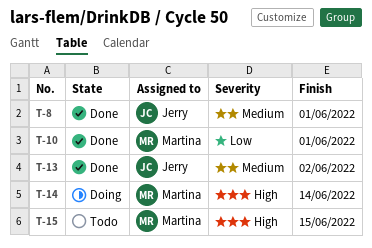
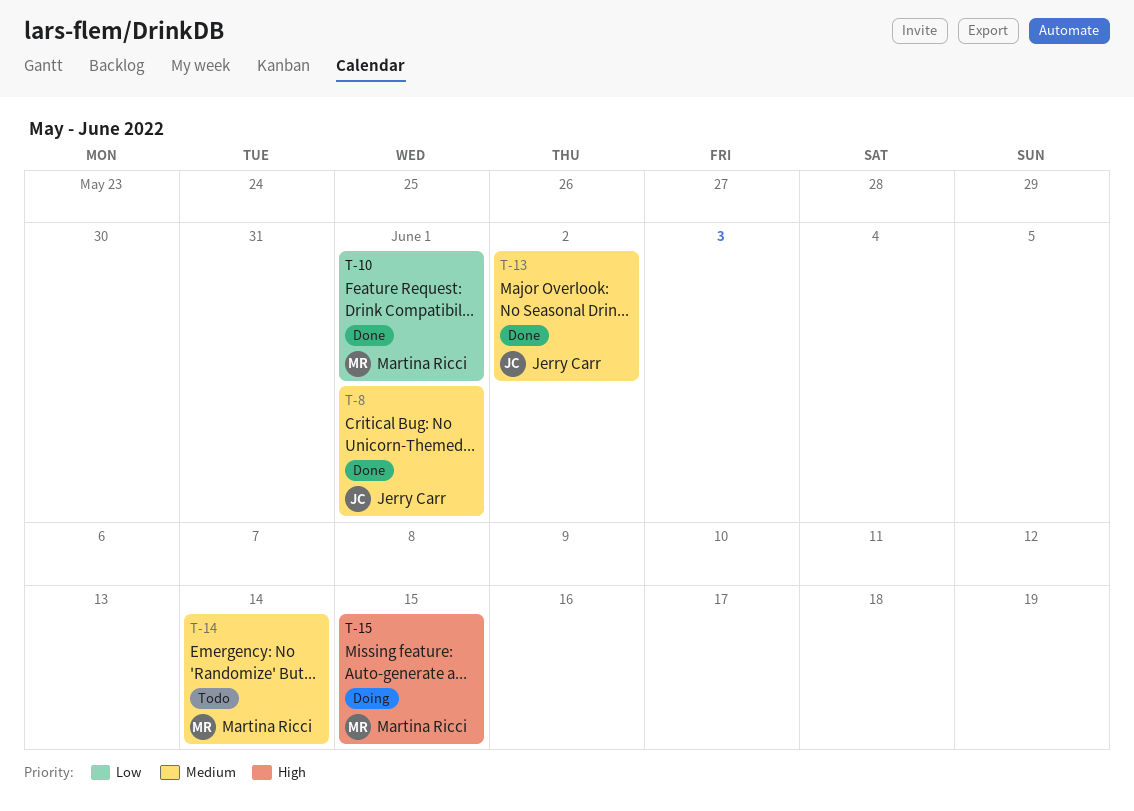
T-14, status: Doing -> Todo
T-14, priority: High -> Medium
T-15, status: Todo -> Doing

